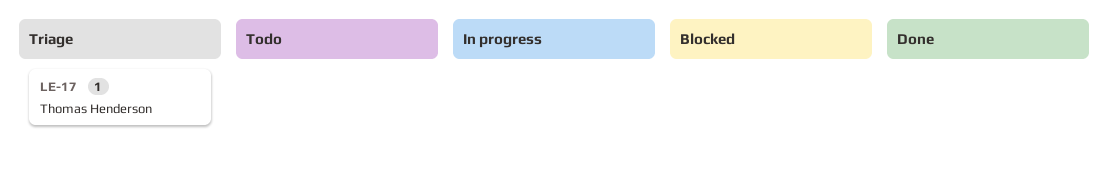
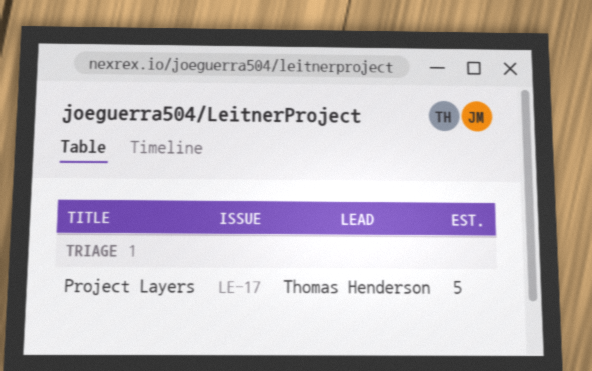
LE-17, estimate: 1 -> 5

